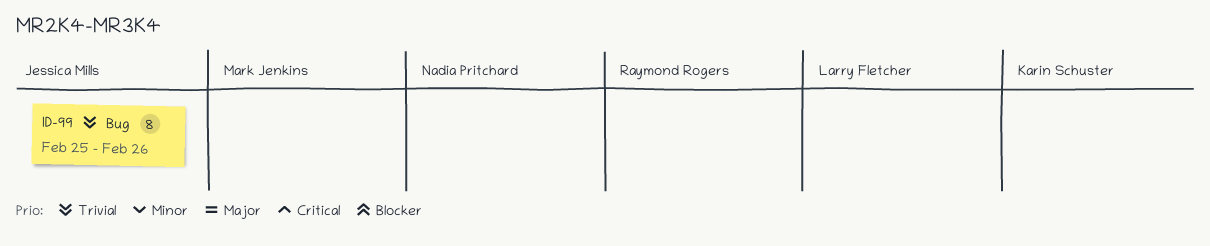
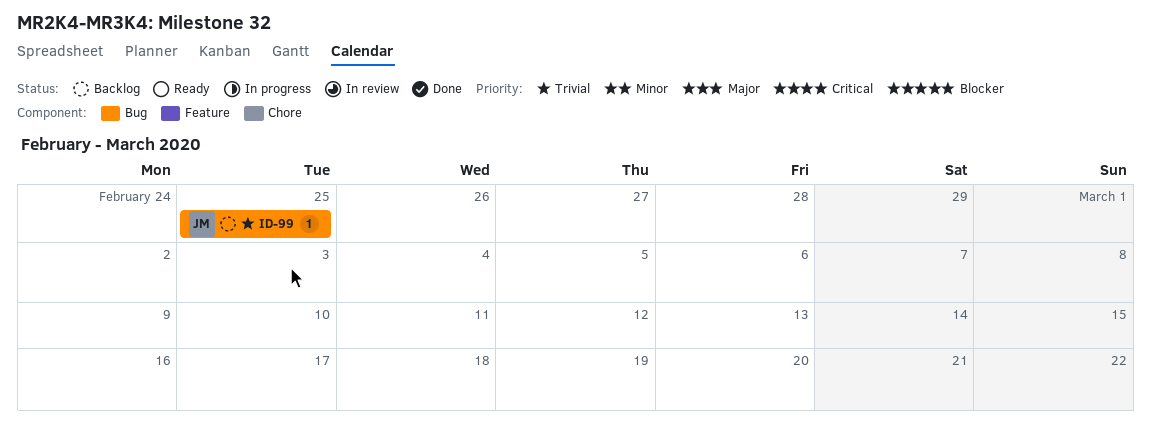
ID-99, estimate: 8 -> 1
ID-99, due: Feb 26 -> Feb 25

